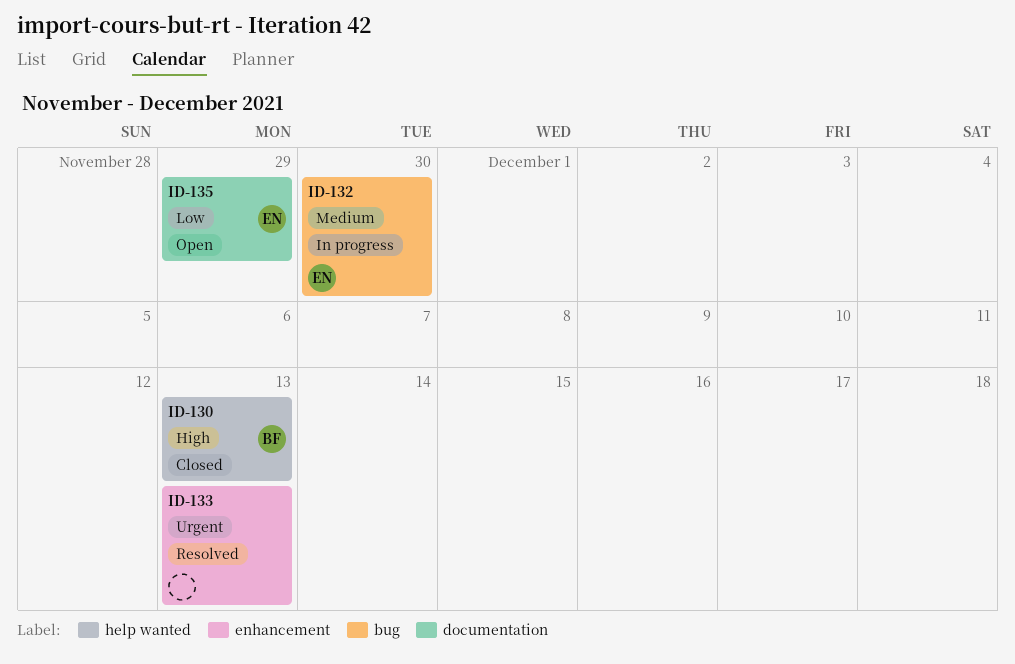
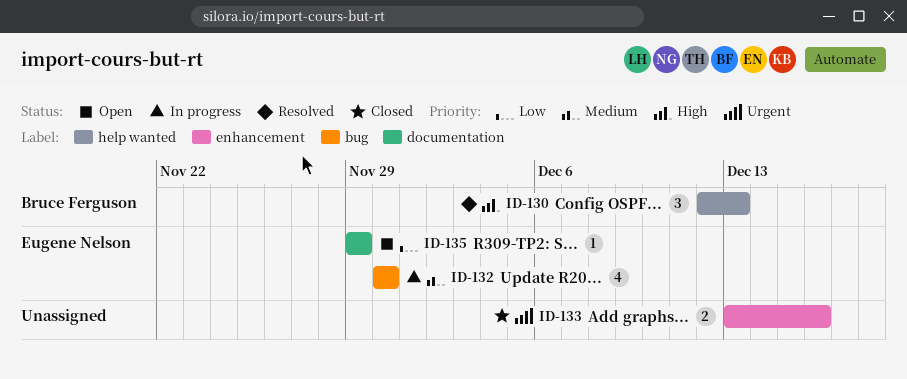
ID-130, status: Closed -> Resolved
ID-133, status: Resolved -> Closed
ID-133, due: Dec 13 -> Dec 16

